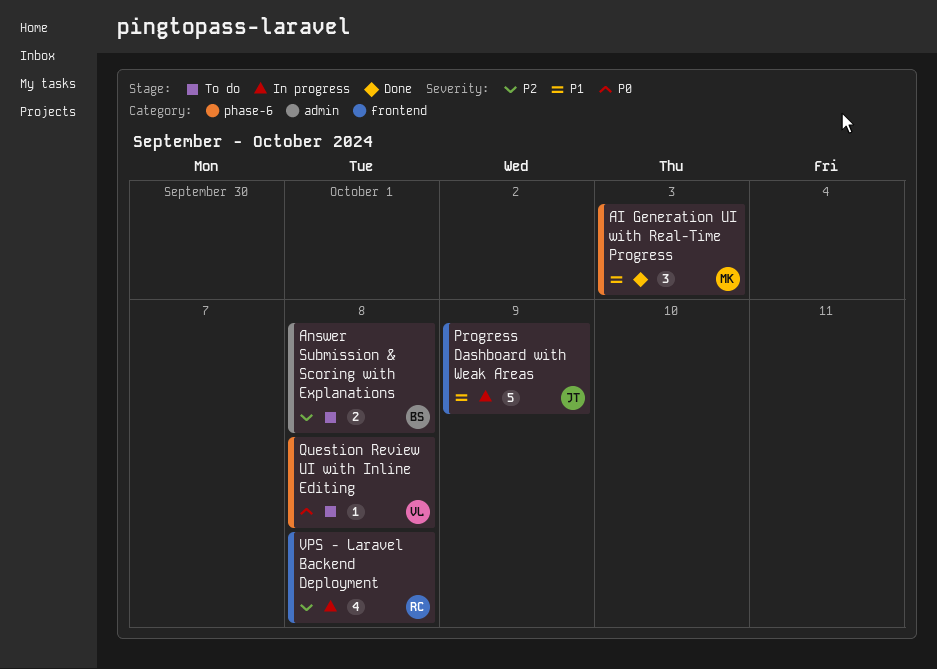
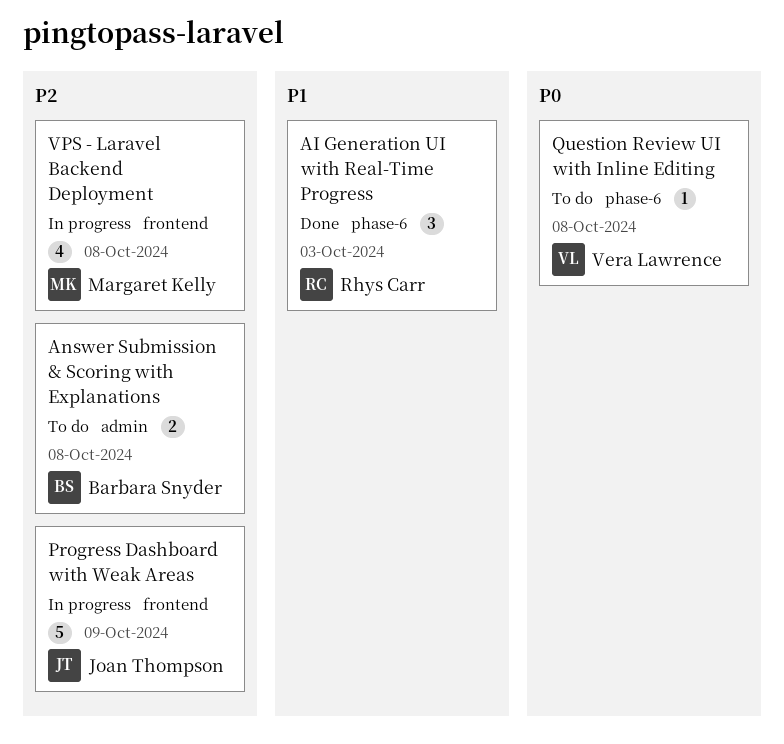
AI Generation UI with Real-Time Progress, owner: Margaret Kelly -> Rhys Carr
Progress Dashboard with Weak Areas, priority: P1 -> P2
VPS - Laravel Backend Deployment, owner: Rhys Carr -> Margaret Kelly

